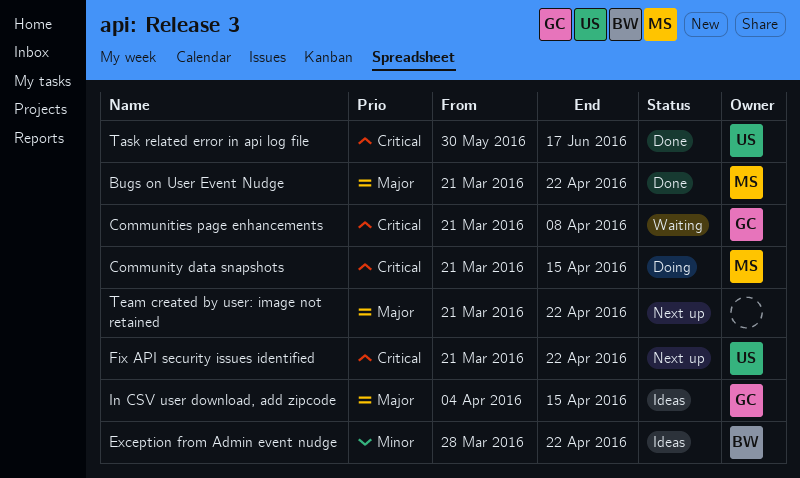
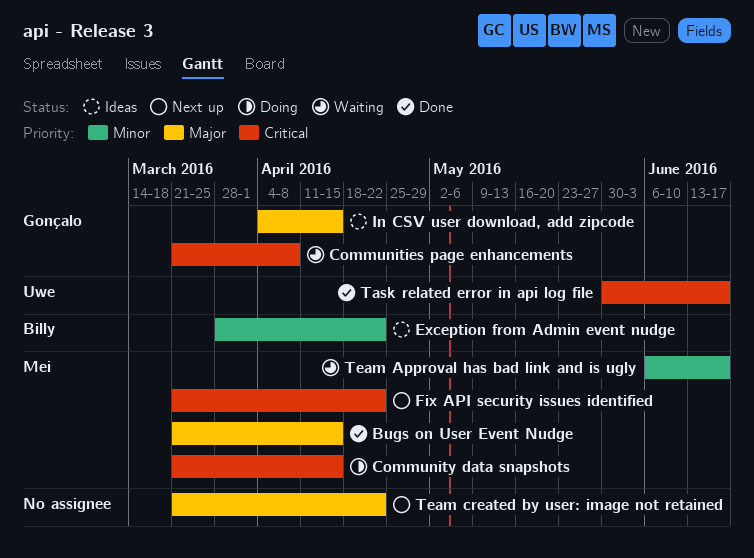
Bugs on User Event Nudge, due: Apr 22 -> Apr 15
Fix API security issues identified, owner: Uwe -> Mei
Team Approval has bad link and is ugly: none -> present

